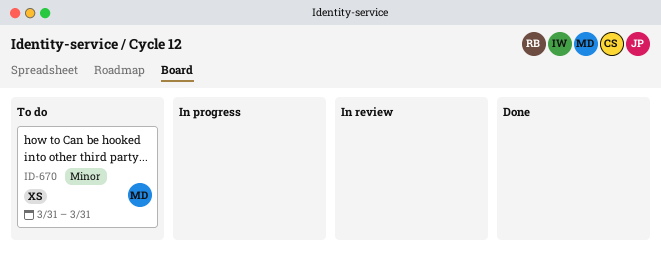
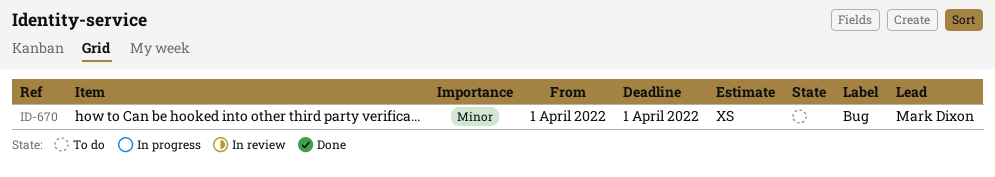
ID-670, start: Mar 31 -> Apr 1
ID-670, due: Mar 31 -> Apr 1

